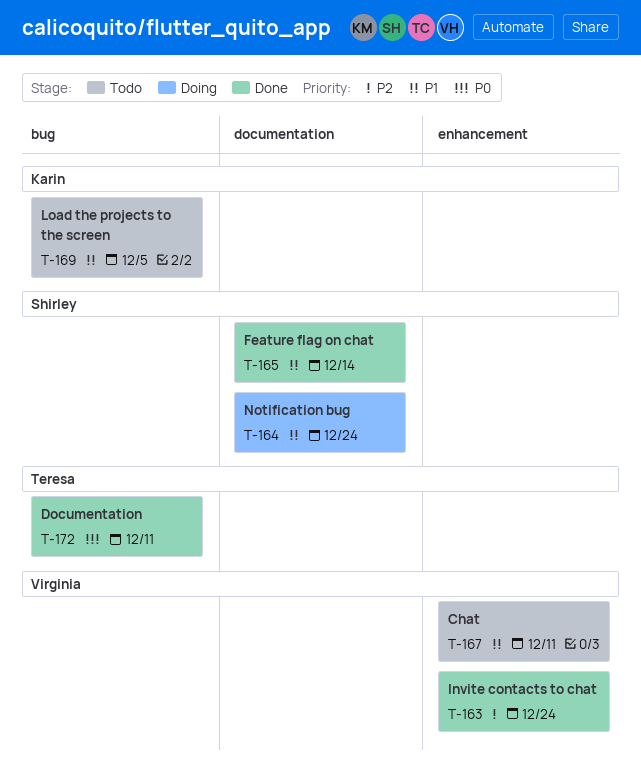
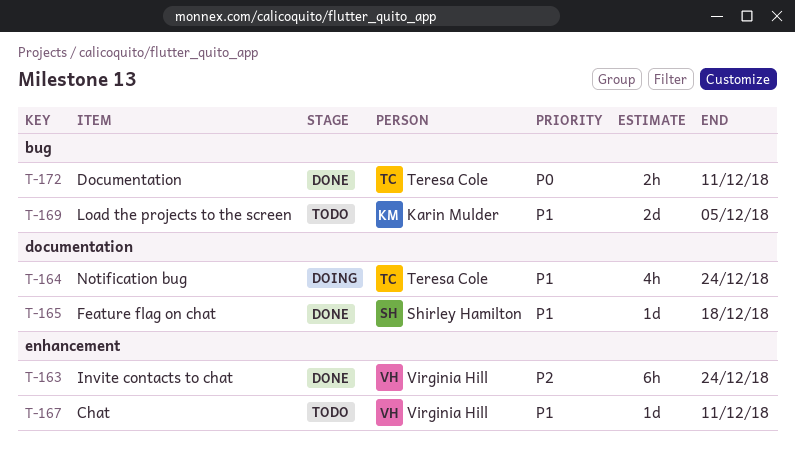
T-164, owner: Shirley Hamilton -> Teresa Cole
T-165, due: Dec 14 -> Dec 18

